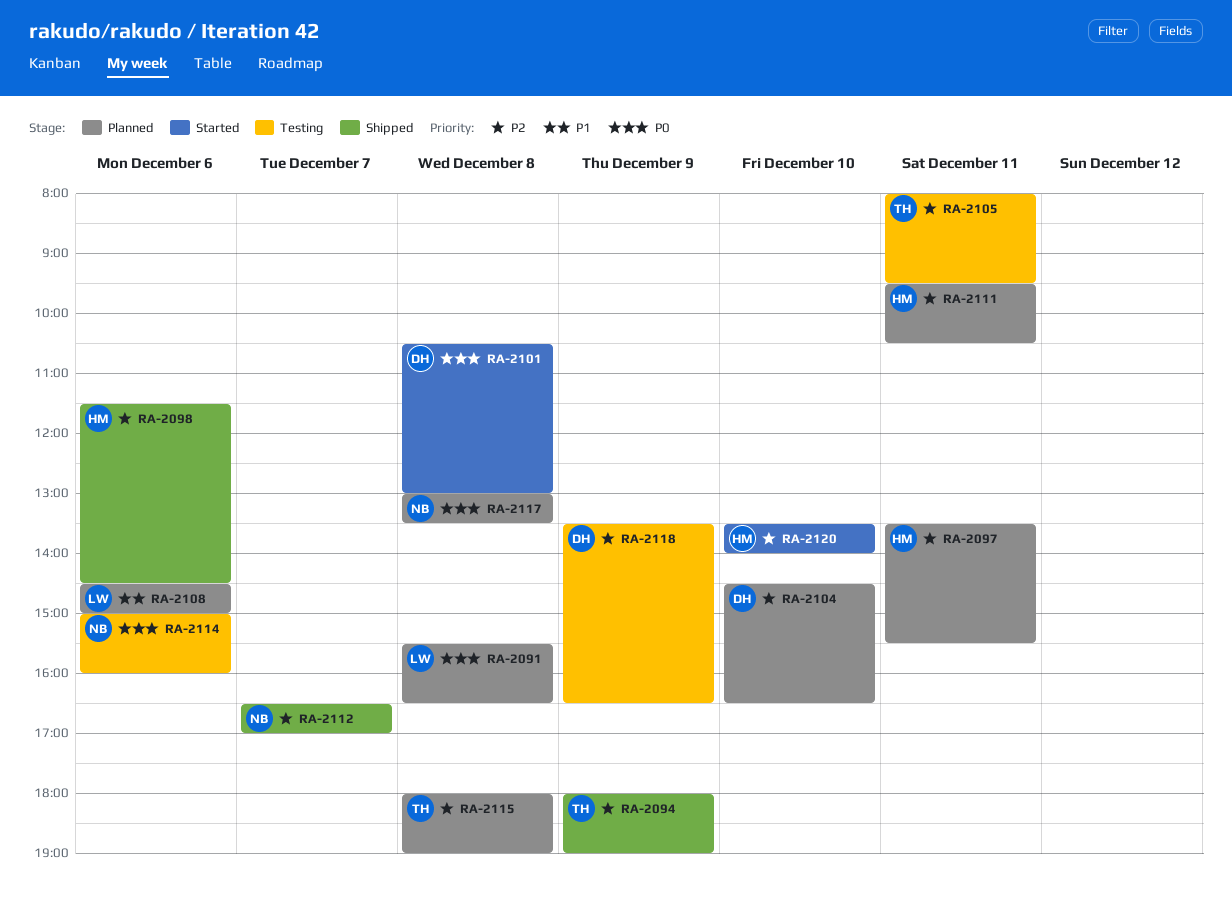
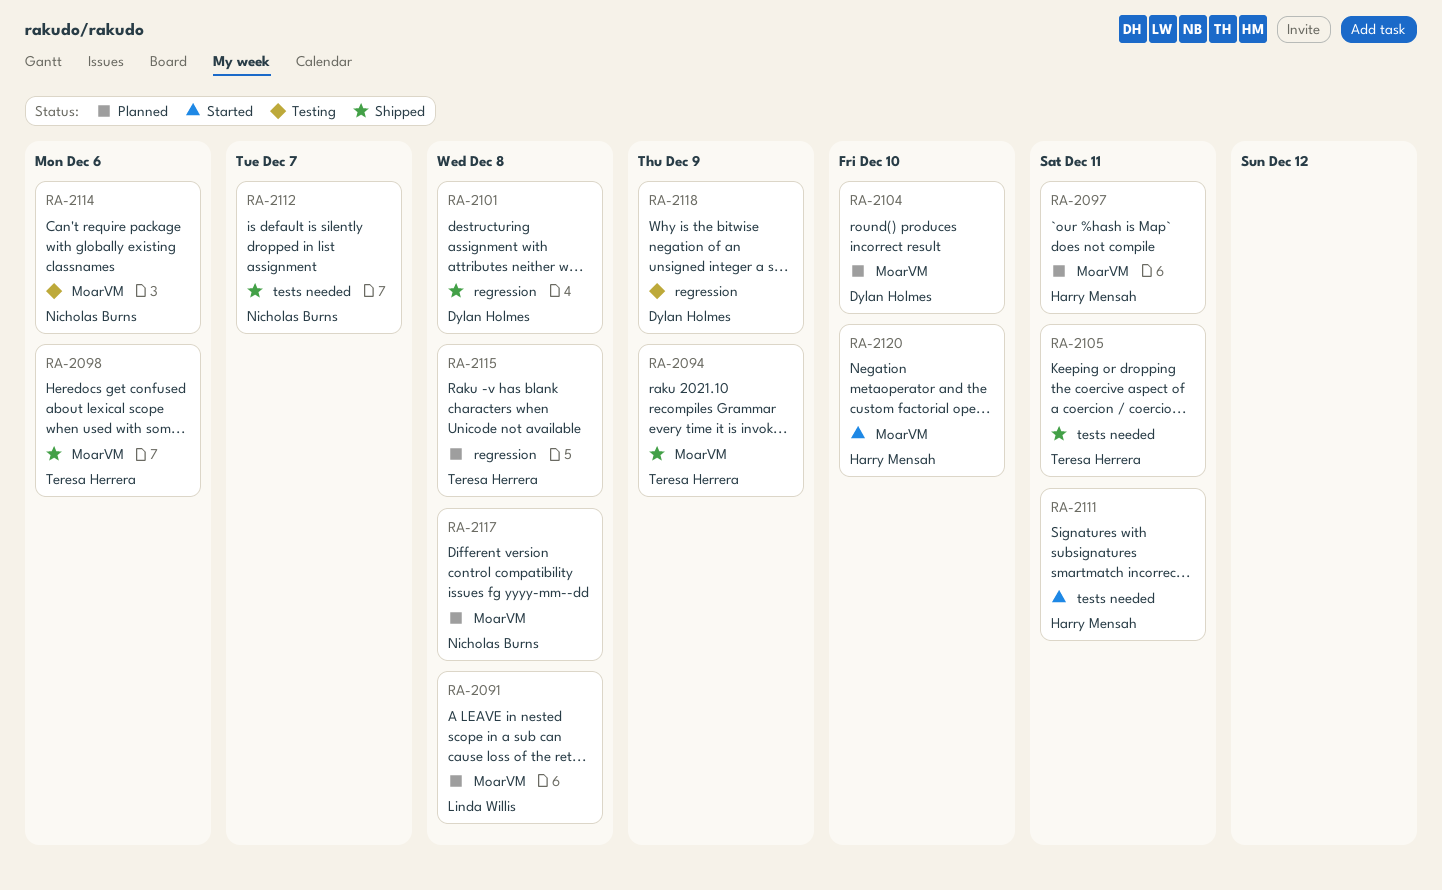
RA-2098, owner: Harry Mensah -> Teresa Herrera
RA-2101, status: Started -> Shipped
RA-2105, status: Testing -> Shipped
RA-2108: present -> none
RA-2111, status: Planned -> Started

